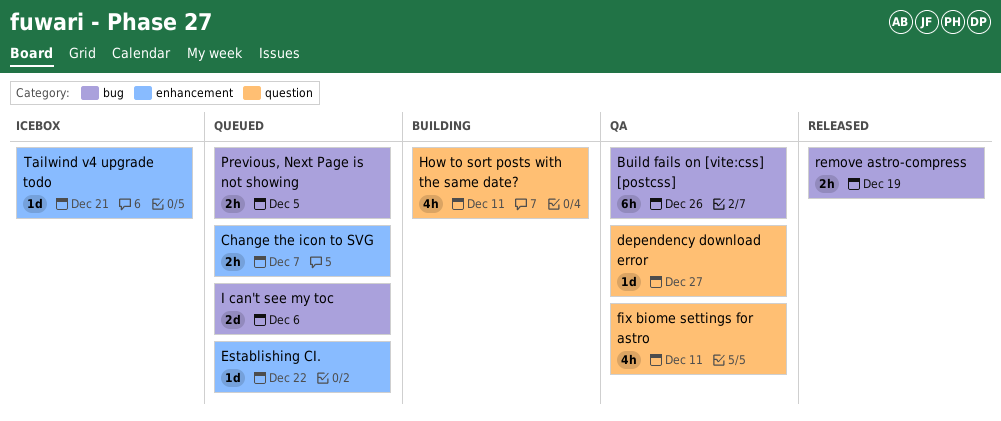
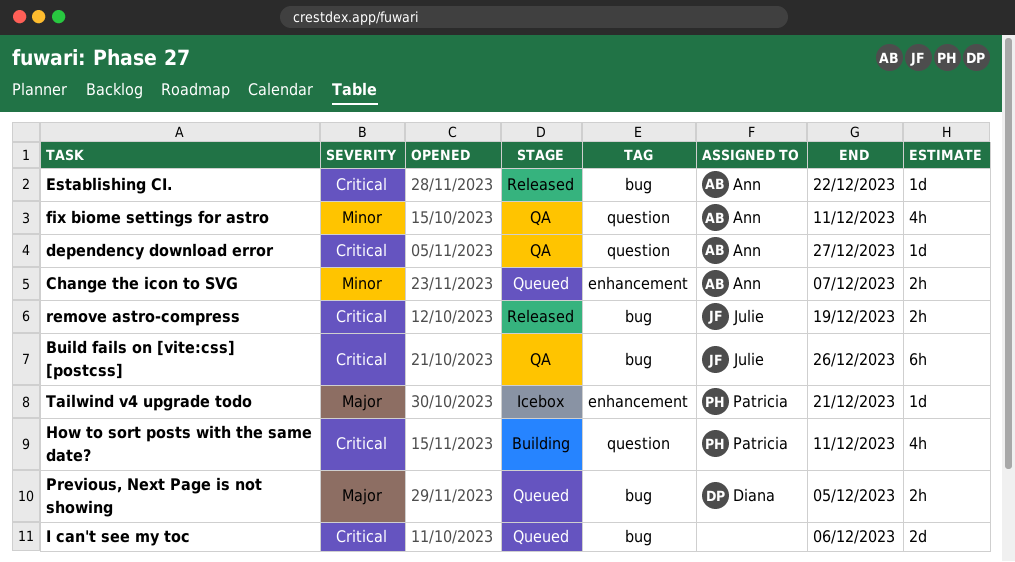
Establishing CI., status: Queued -> Released
Establishing CI., label: enhancement -> bug

